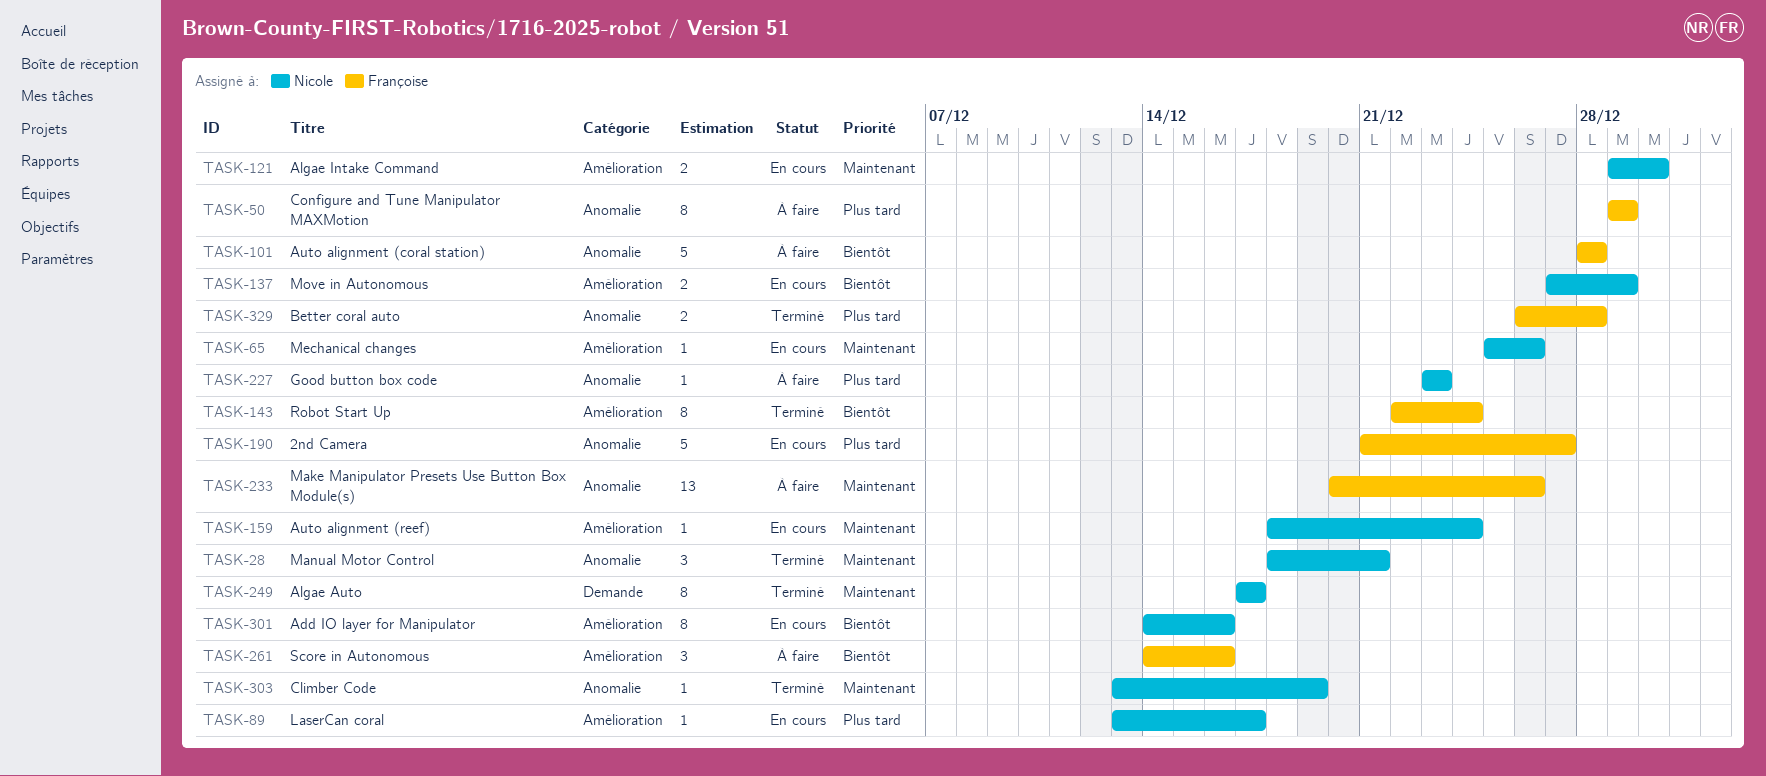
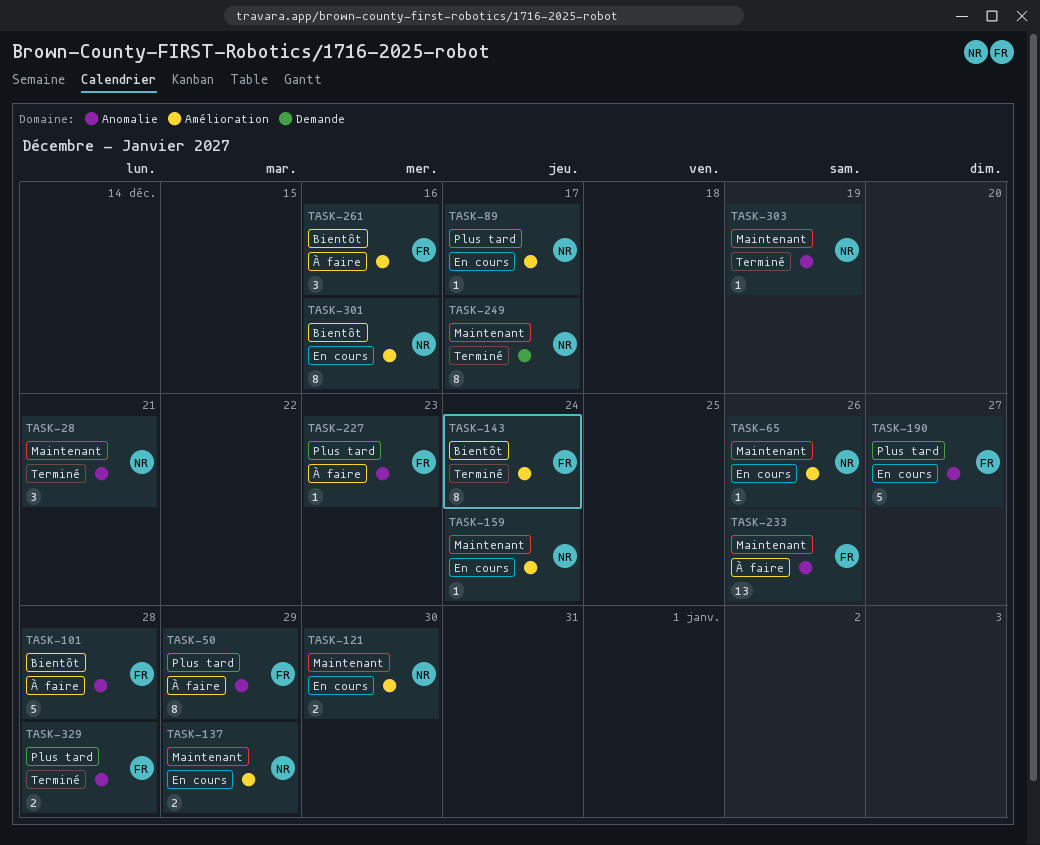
TASK-137, priority: Bientôt -> Maintenant
TASK-227, owner: Nicole -> Françoise

